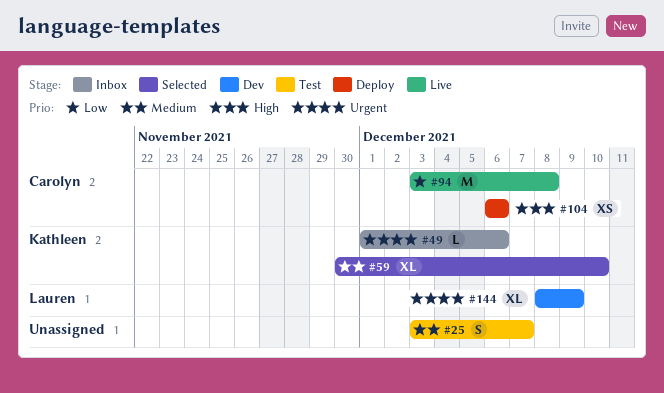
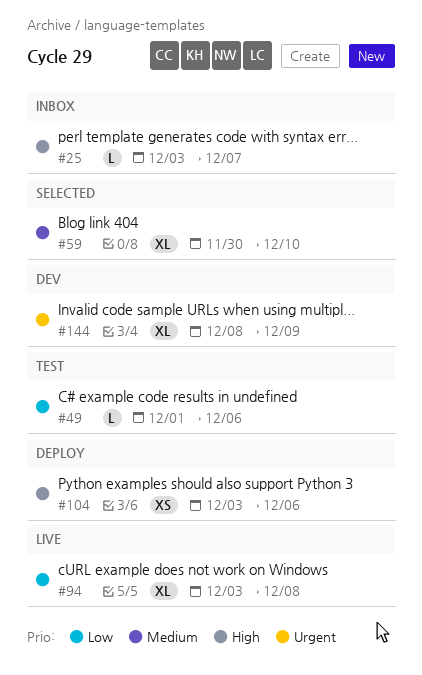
#25, status: Test -> Inbox
#25, priority: Medium -> High
#25, estimate: S -> L
#49, status: Inbox -> Test
#49, priority: Urgent -> Low
#94, estimate: M -> XL
#104, start: Dec 6 -> Dec 3

